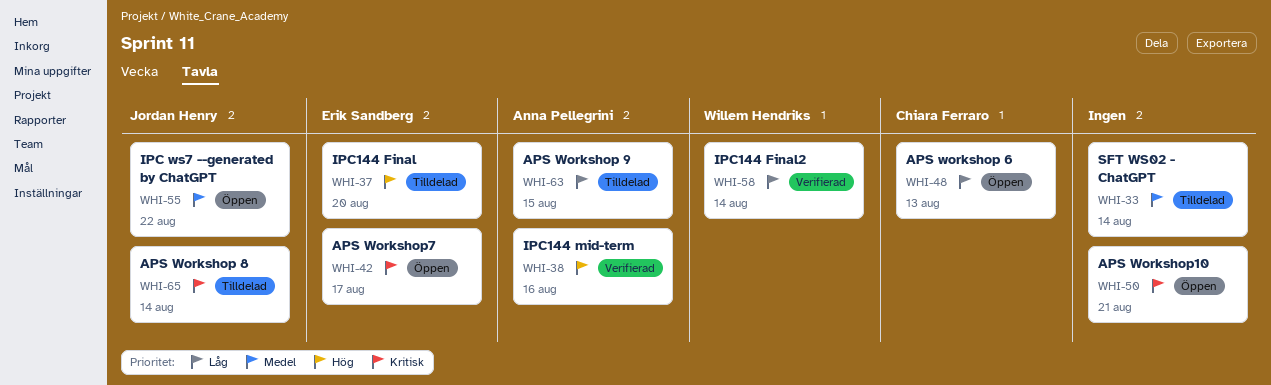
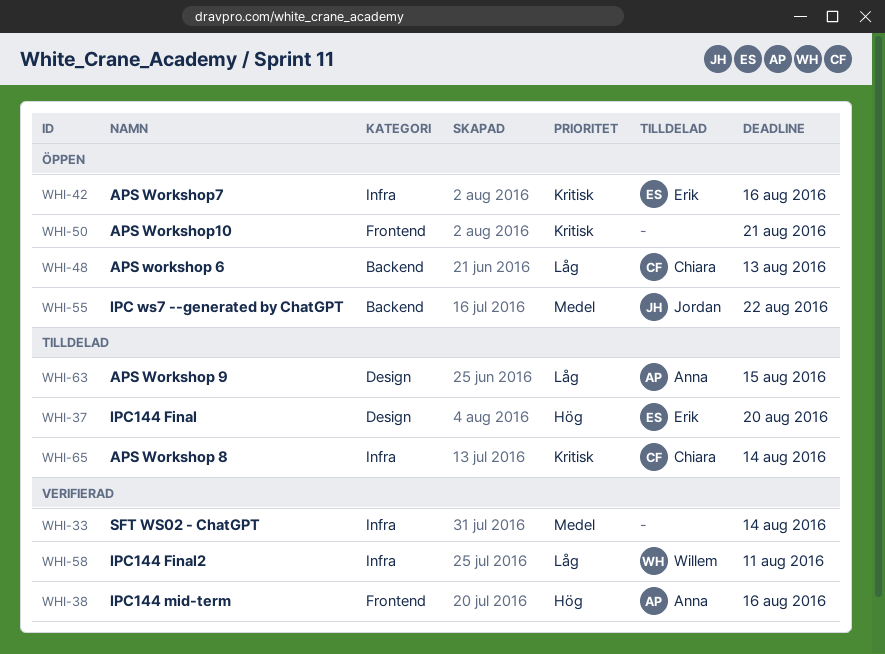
WHI-33, status: Tilldelad -> Verifierad
WHI-42, due: Aug 17 -> Aug 16
WHI-58, due: Aug 14 -> Aug 11
WHI-65, owner: Jordan Henry -> Chiara Ferraro

